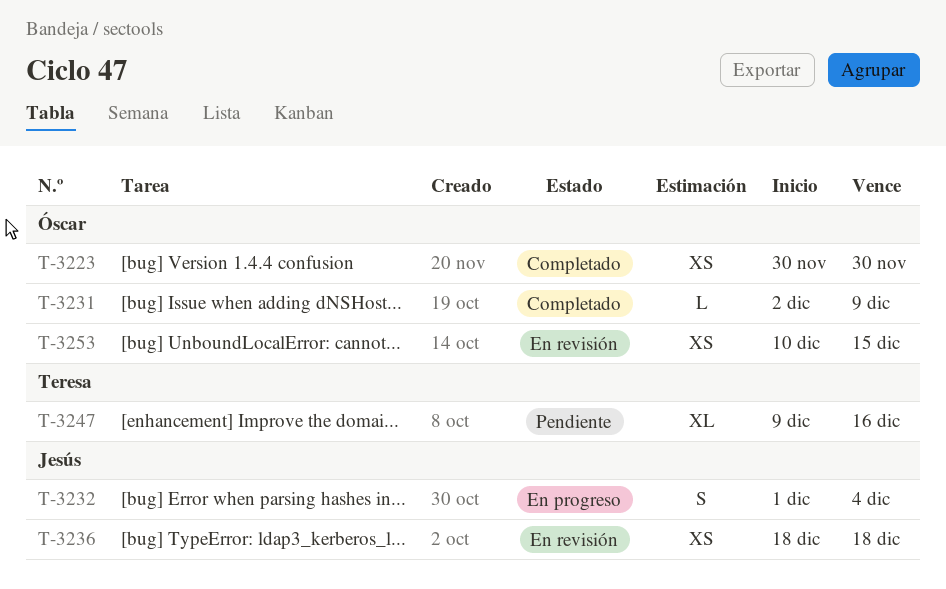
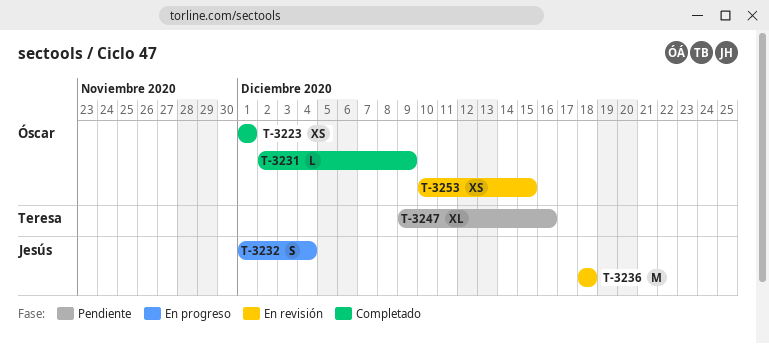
T-3223, start: Nov 30 -> Dec 1
T-3223, due: Nov 30 -> Dec 1
T-3236, estimate: XS -> M

